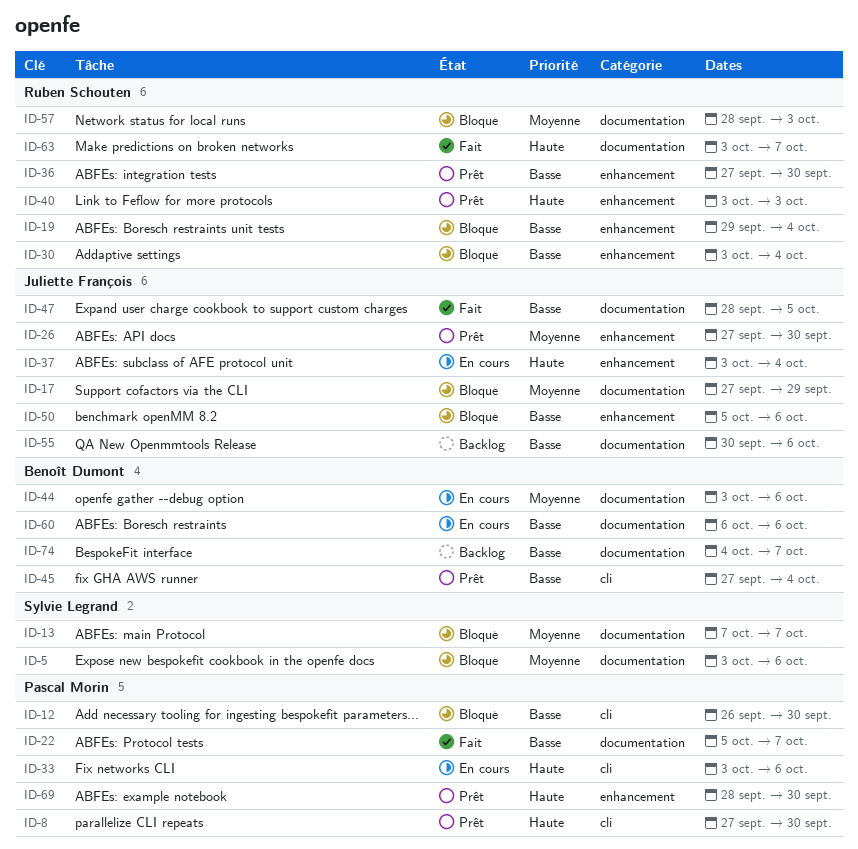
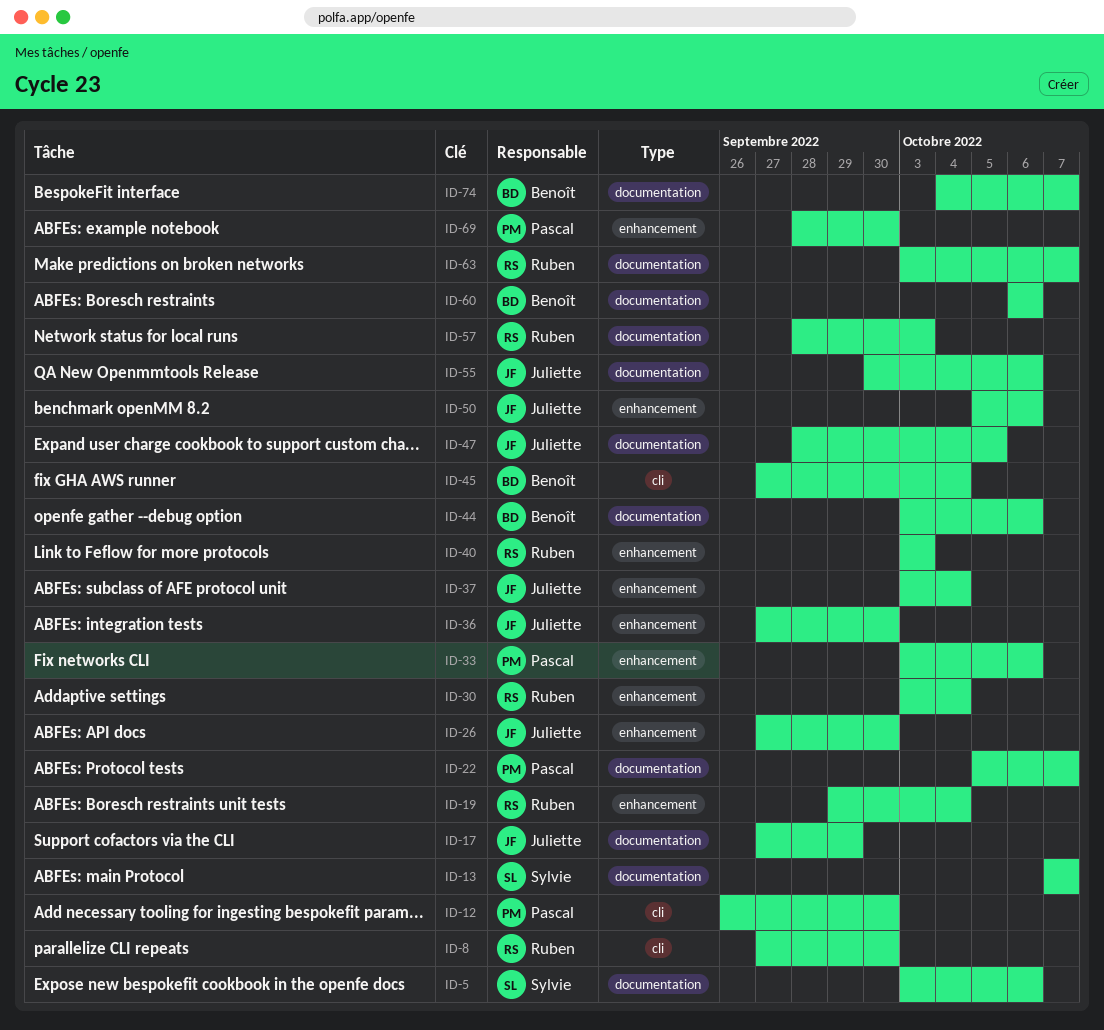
ID-8, owner: Pascal Morin -> Ruben Schouten
ID-33, label: cli -> enhancement
ID-36, owner: Ruben Schouten -> Juliette François

